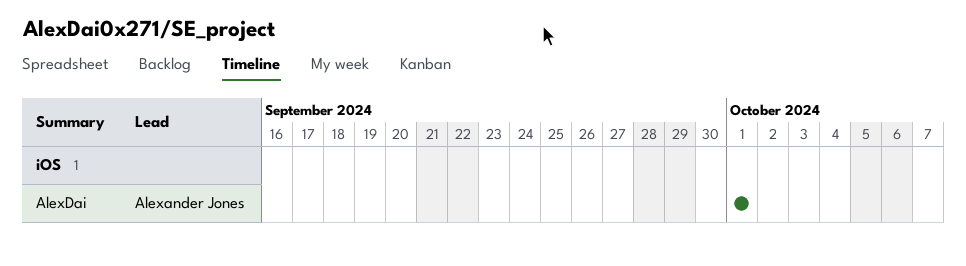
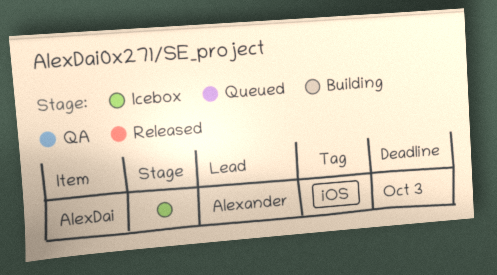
AlexDai, due: Oct 1 -> Oct 3

